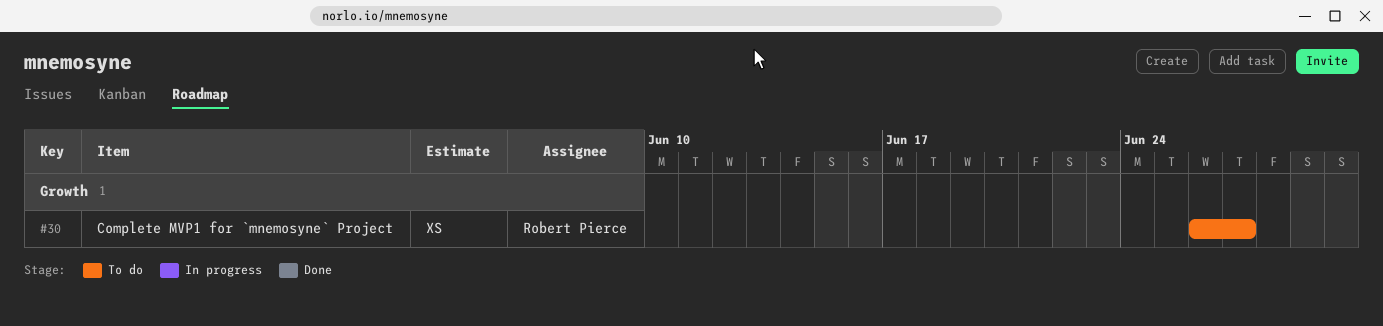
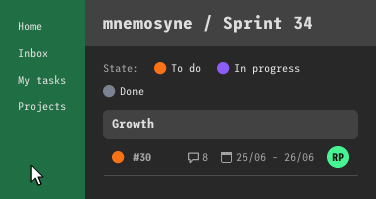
#30, start: Jun 26 -> Jun 25
#30, due: Jun 27 -> Jun 26

